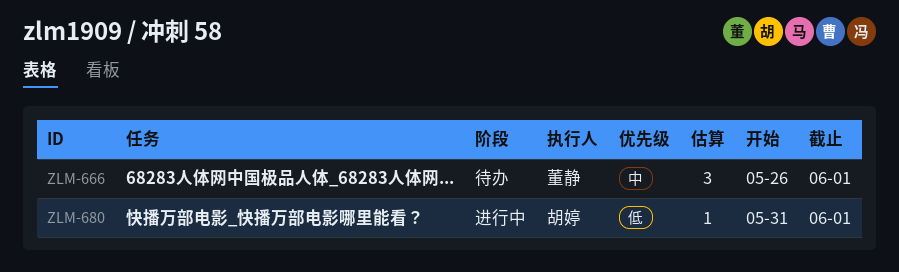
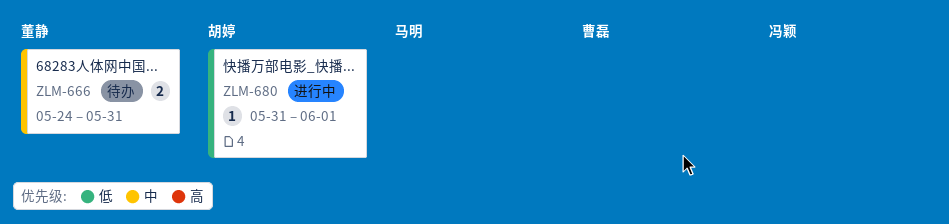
ZLM-666, estimate: 3 -> 2
ZLM-666, start: May 26 -> May 24
ZLM-666, due: Jun 1 -> May 31

